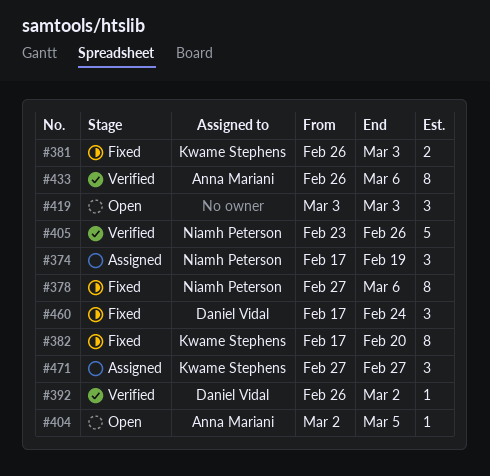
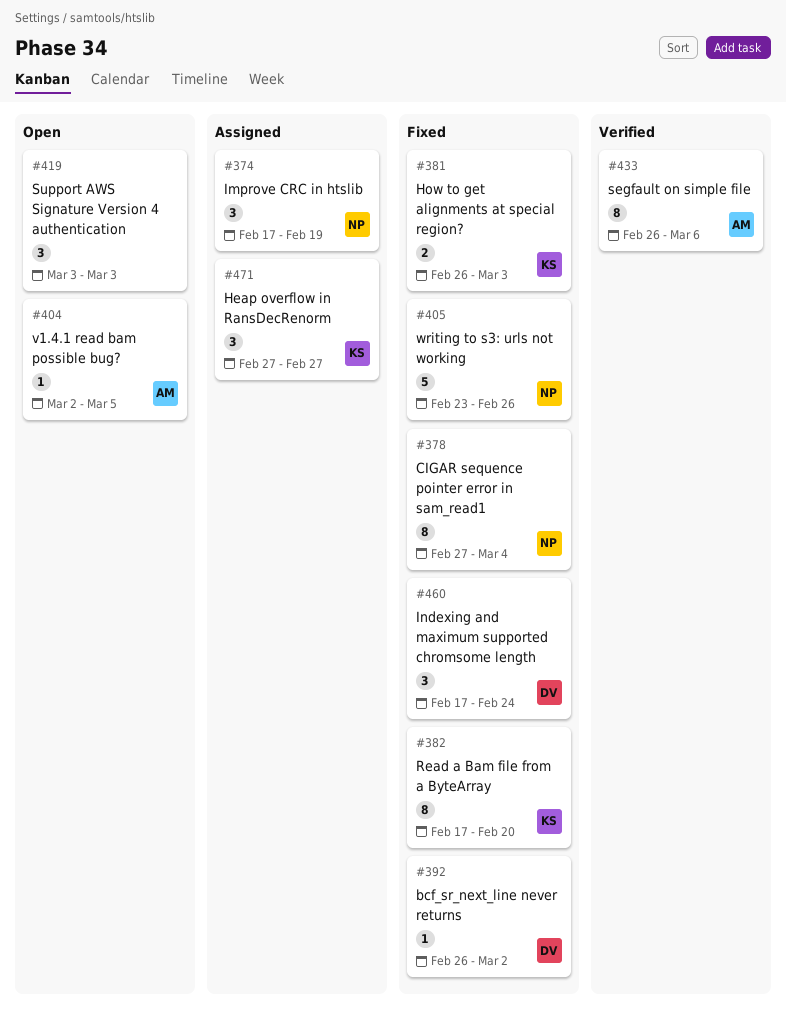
#378, due: Mar 6 -> Mar 4
#392, status: Verified -> Fixed
#405, status: Verified -> Fixed

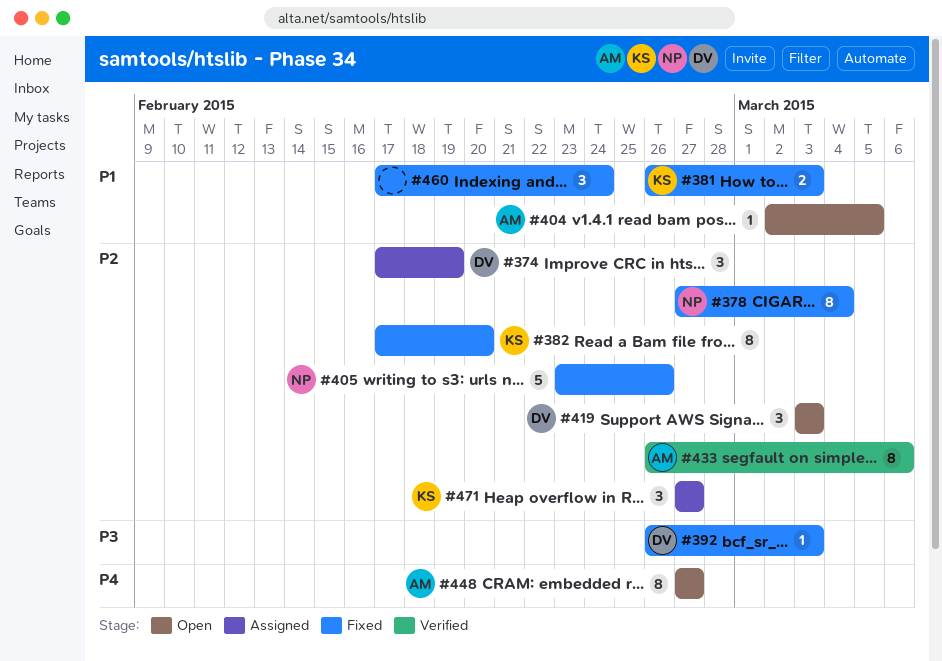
#374, owner: NP -> DV
#392, due: Mar 2 -> Mar 3
#419, owner: none -> DV
#448: none -> present
#460, owner: DV -> none

